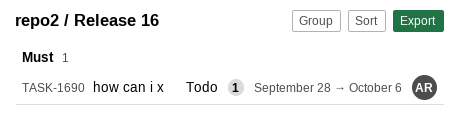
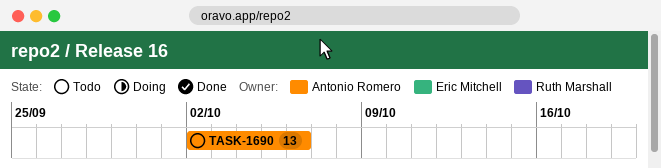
TASK-1690, estimate: 1 -> 13
TASK-1690, start: Sep 28 -> Oct 2

